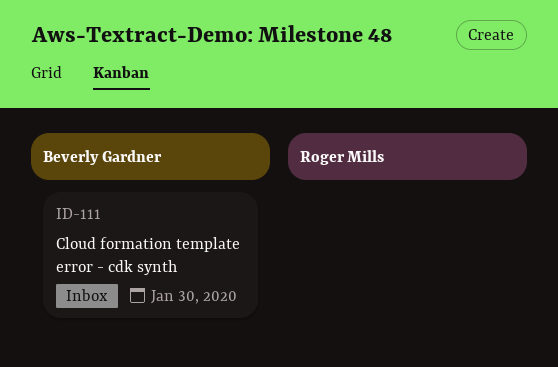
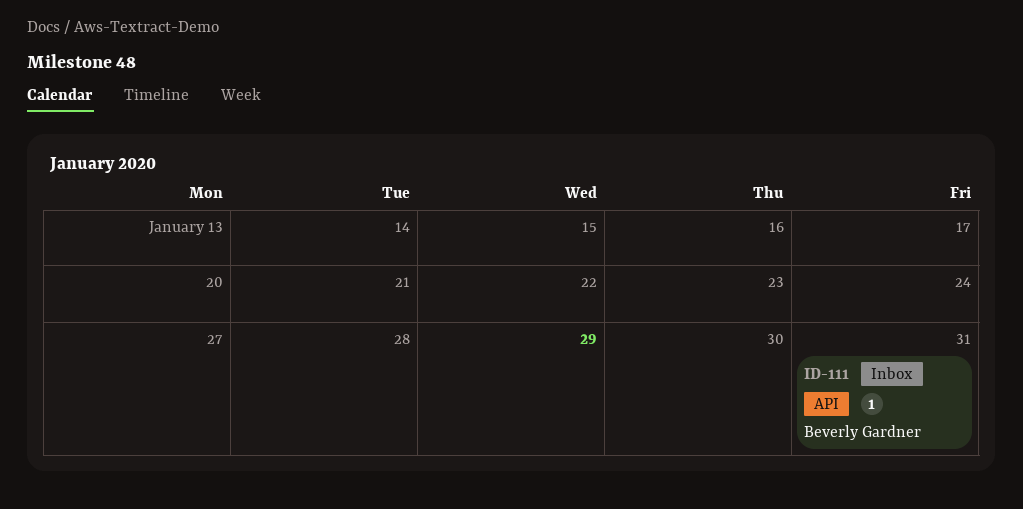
ID-111, due: Jan 30 -> Jan 31

